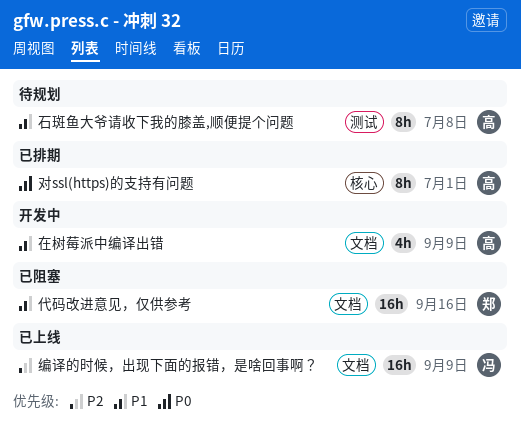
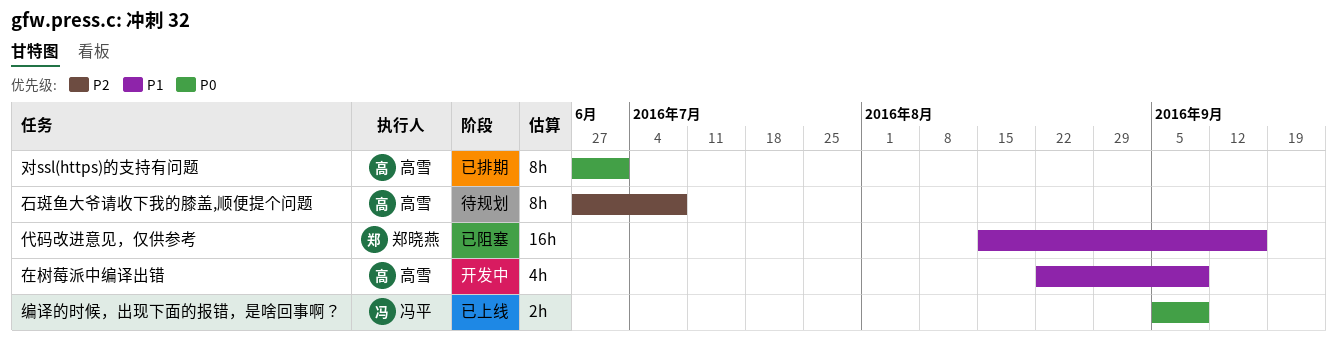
石斑鱼大爷请收下我的膝盖,顺便提个问题, priority: P1 -> P2
编译的时候，出现下面的报错，是啥回事啊？, priority: P2 -> P0
编译的时候，出现下面的报错，是啥回事啊？, estimate: 16h -> 2h

